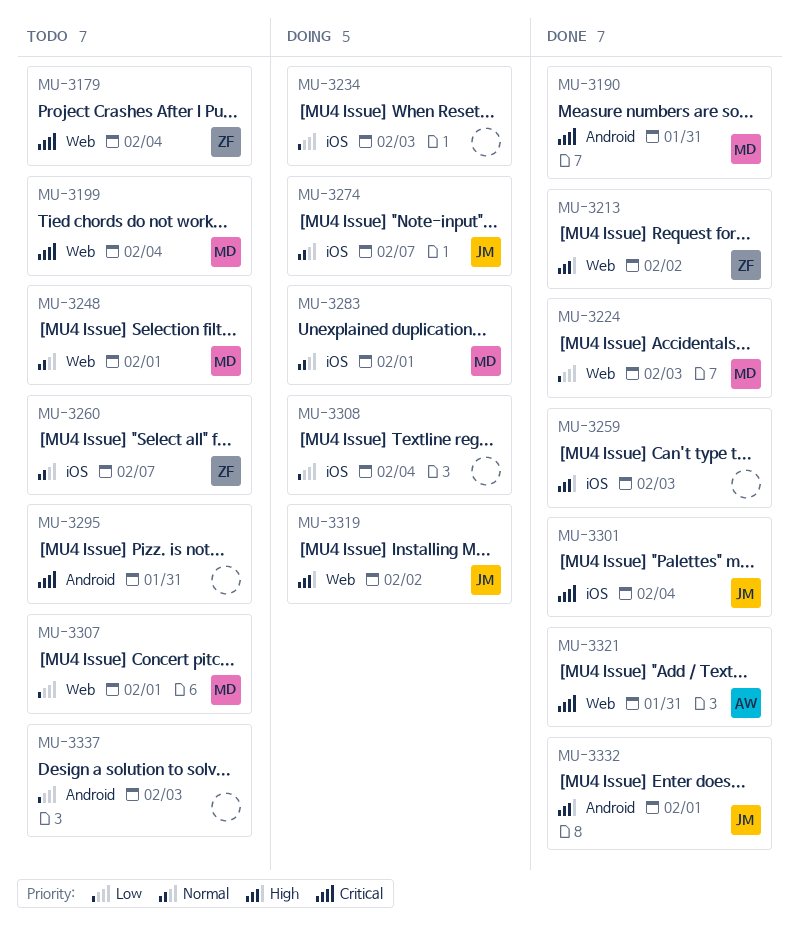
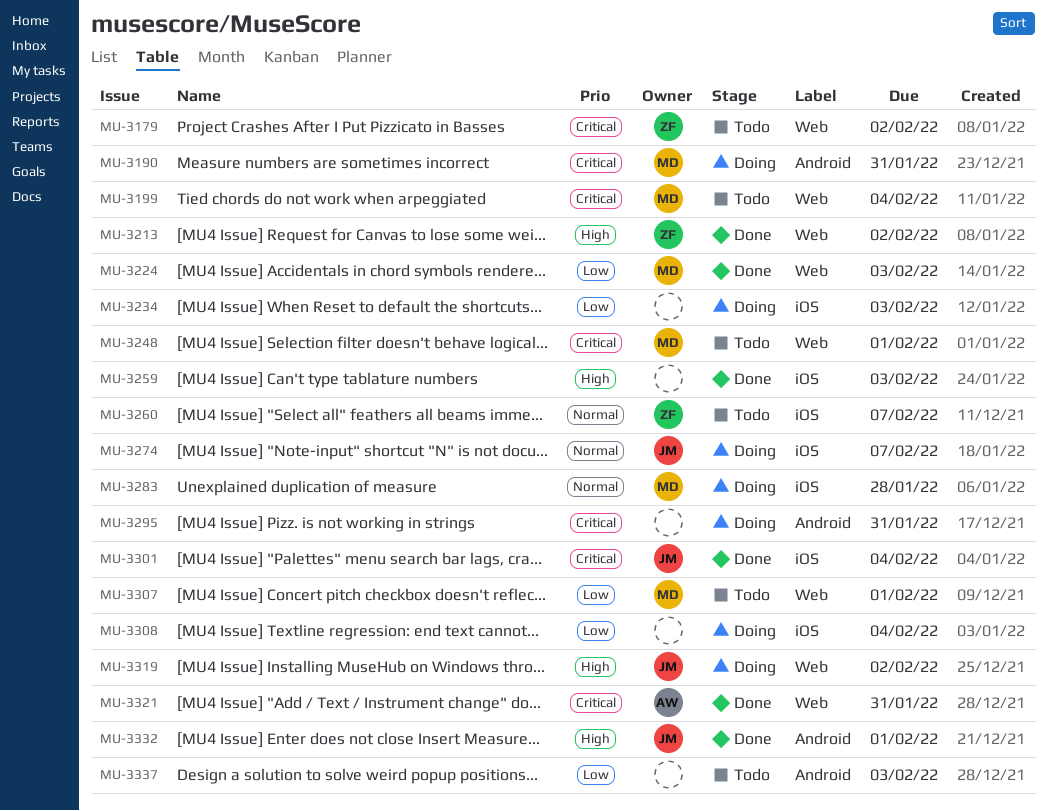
MU-3179, due: Feb 4 -> Feb 2
MU-3190, status: Done -> Doing
MU-3248, priority: Normal -> Critical
MU-3283, due: Feb 1 -> Jan 28
MU-3295, status: Todo -> Doing

